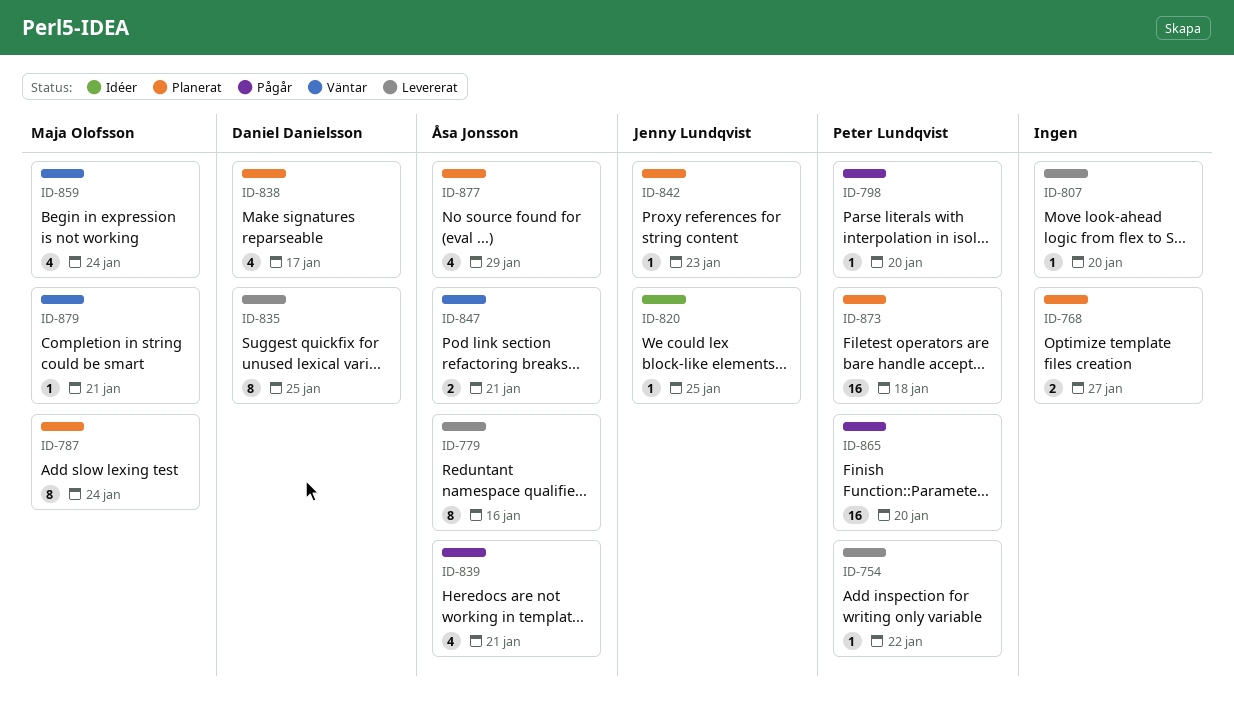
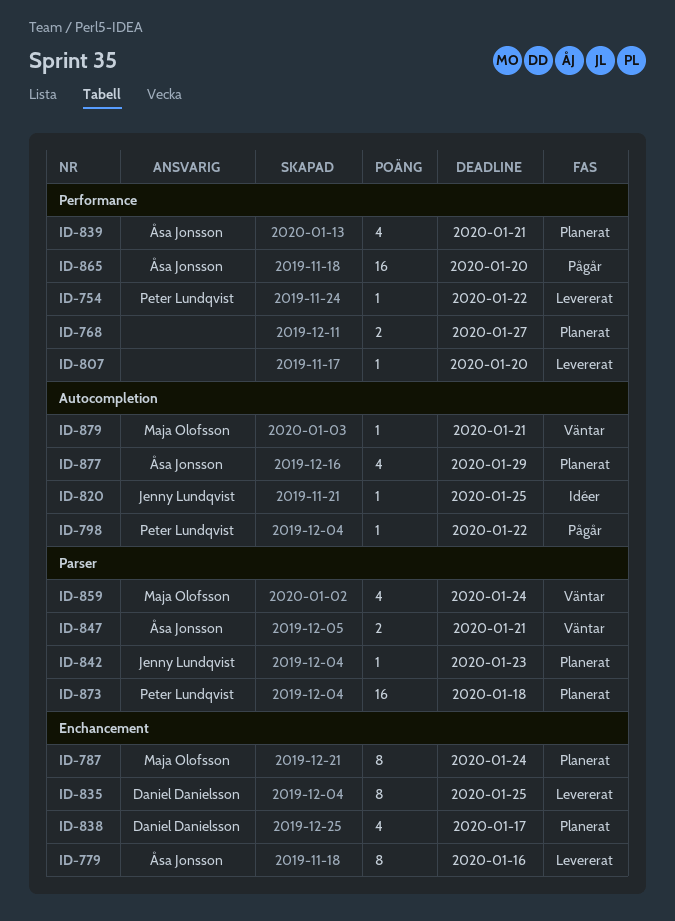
ID-798, due: Jan 20 -> Jan 22
ID-839, status: Pågår -> Planerat
ID-865, owner: Peter Lundqvist -> Åsa Jonsson

